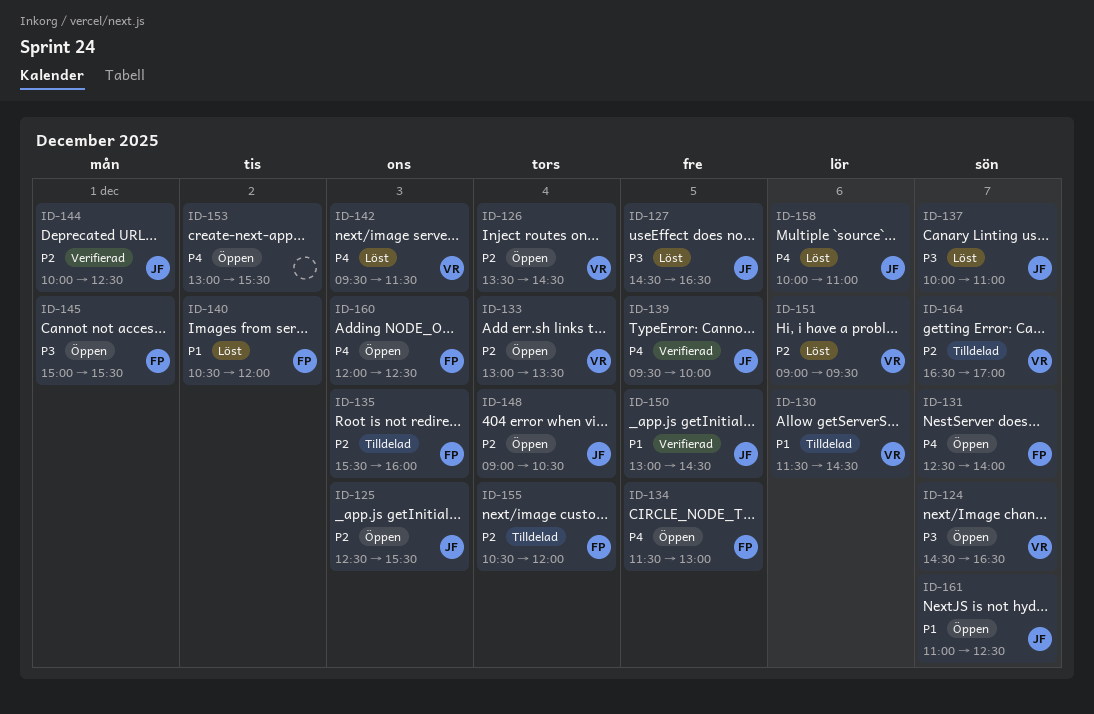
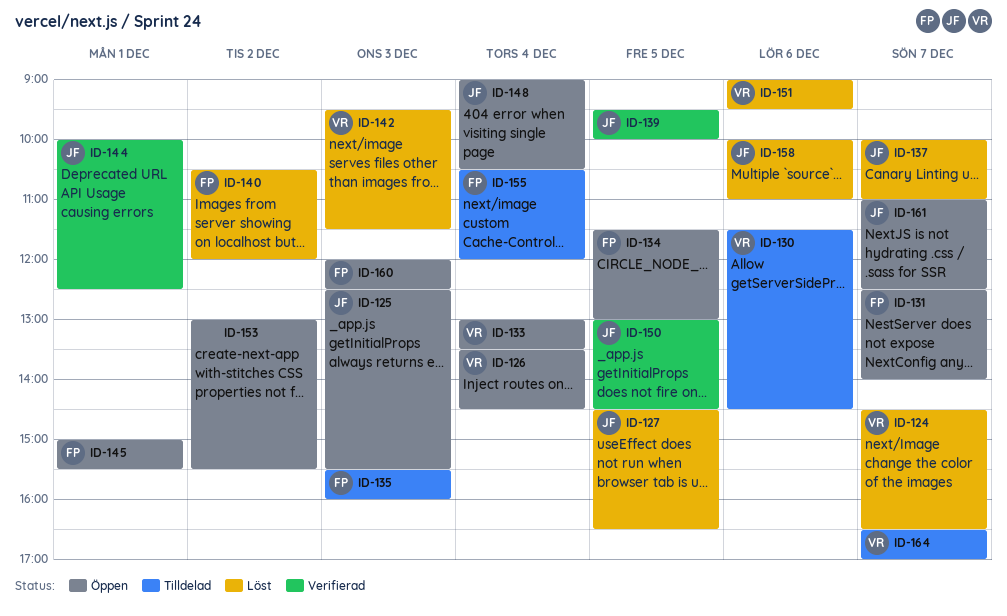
ID-124, status: Öppen -> Löst

